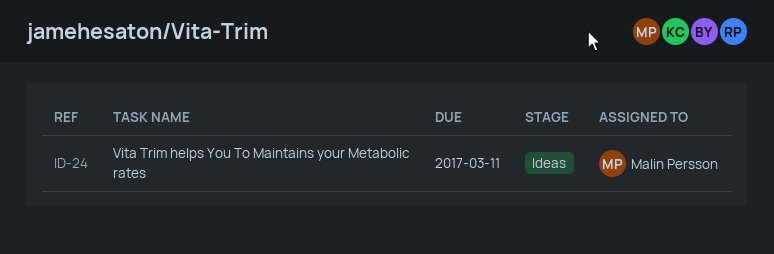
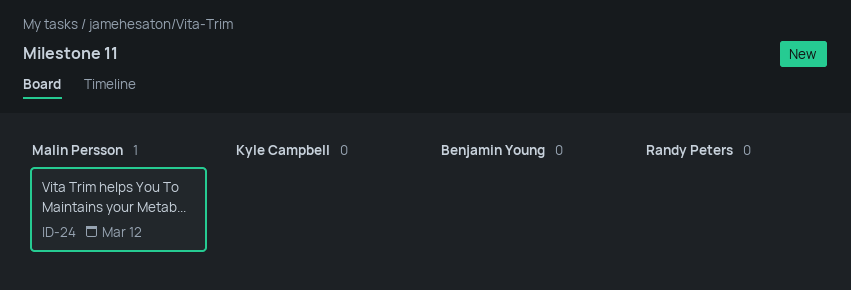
ID-24, due: Mar 11 -> Mar 12

